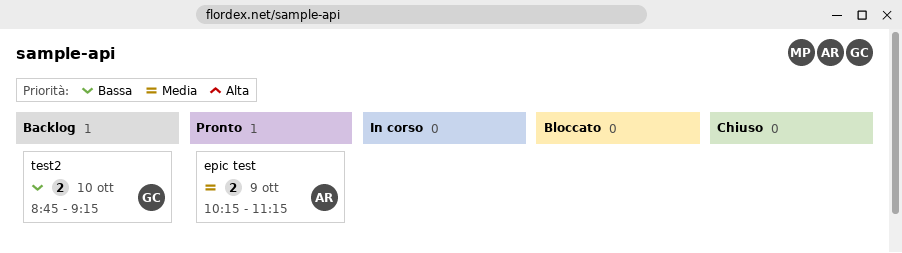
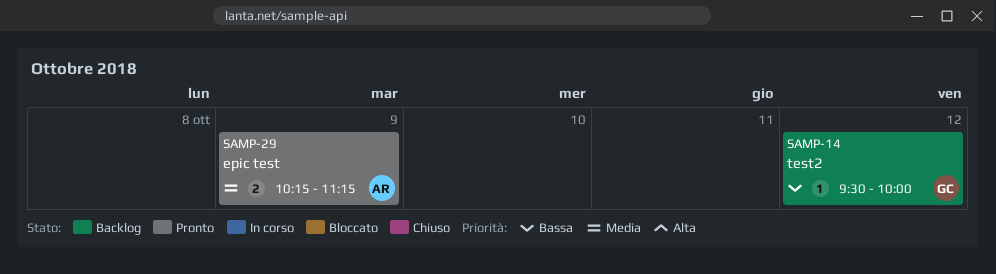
test2, estimate: 2 -> 1
test2, day: Oct 10 -> Oct 12
test2, begins: 08:45 -> 09:30
test2, ends: 09:15 -> 10:00

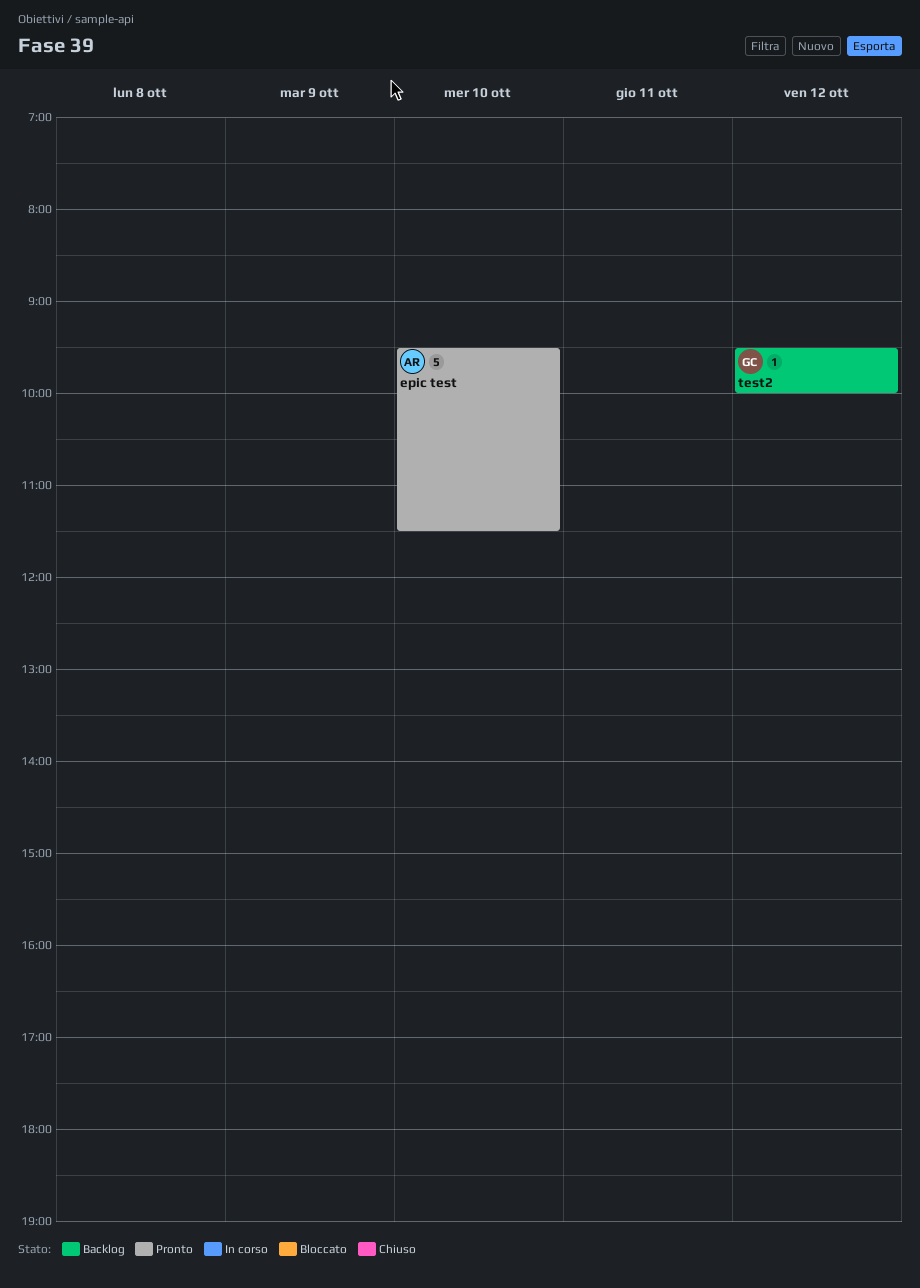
epic test, estimate: 2 -> 5
epic test, day: Oct 9 -> Oct 10
epic test, begins: 10:15 -> 09:30
epic test, ends: 11:15 -> 11:30

